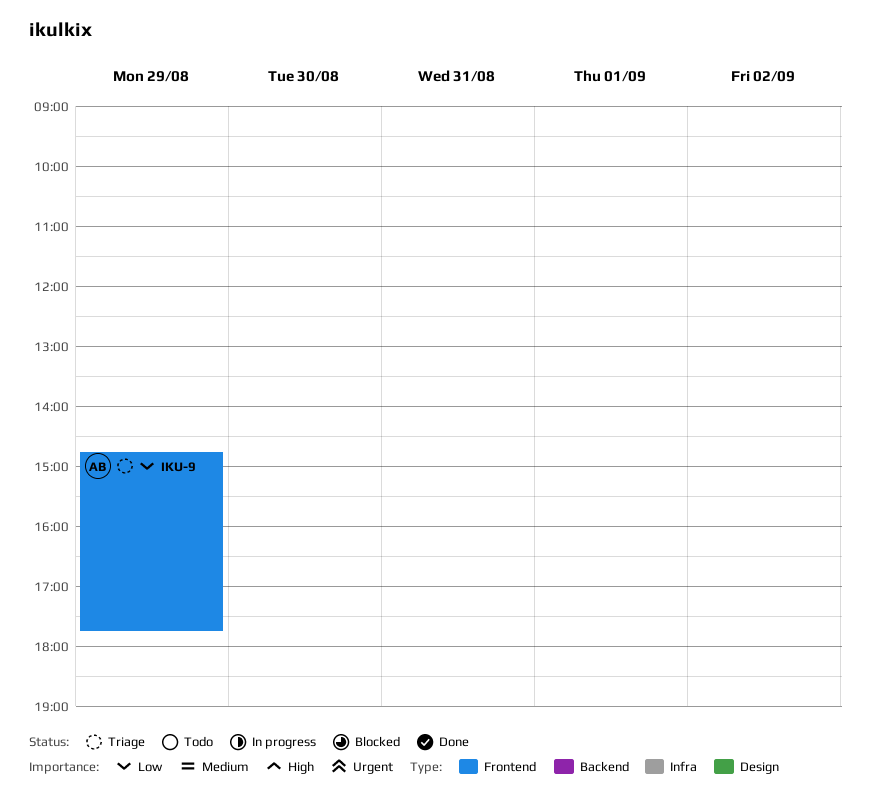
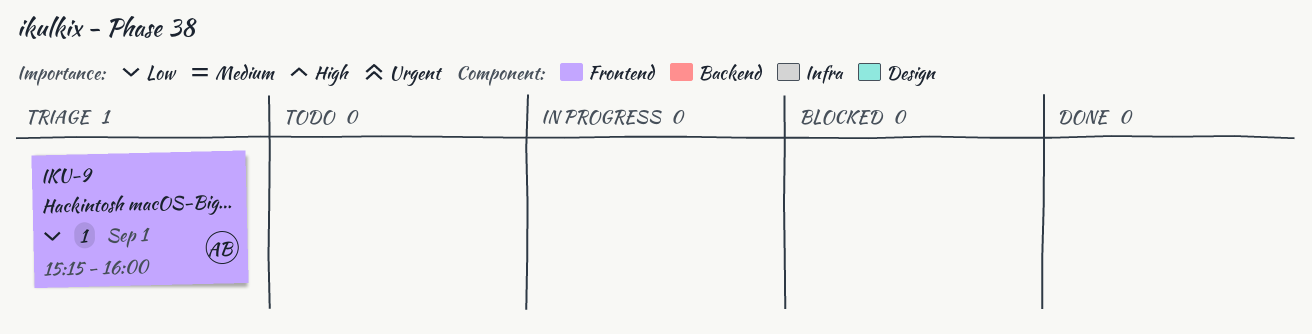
IKU-9, day: Aug 29 -> Sep 1
IKU-9, begins: 14:45 -> 15:15
IKU-9, ends: 17:45 -> 16:00

